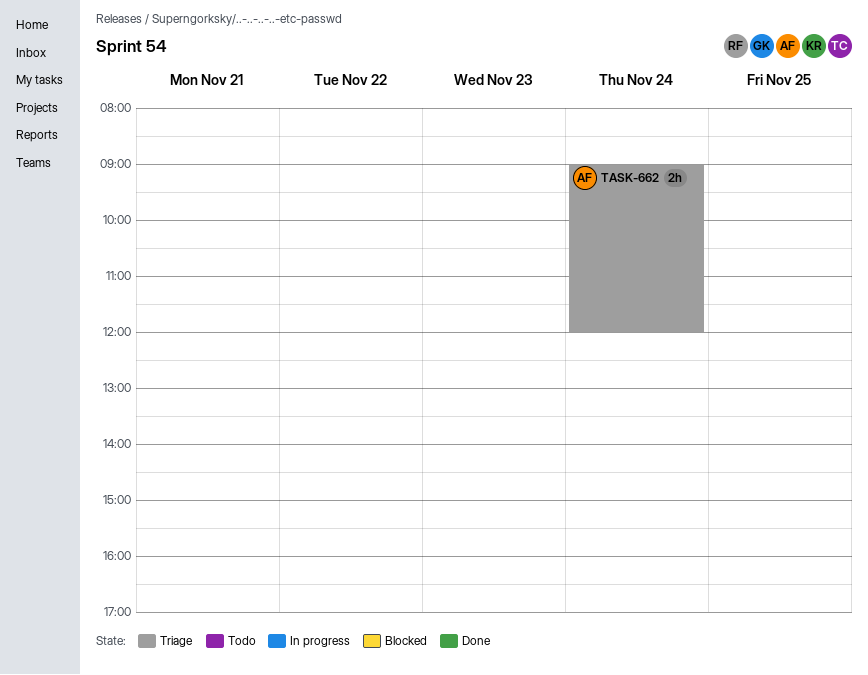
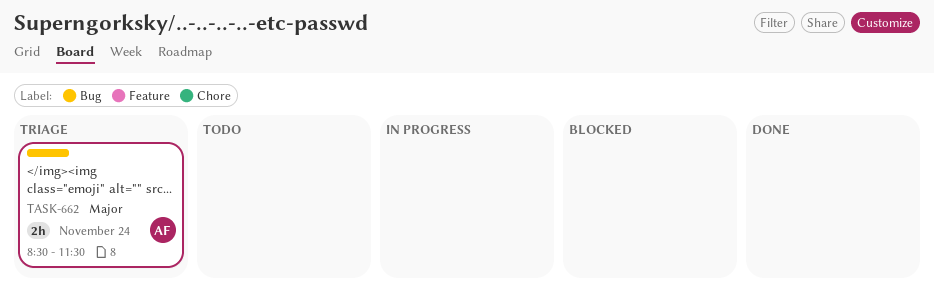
TASK-662, begins: 09:00 -> 08:30
TASK-662, ends: 12:00 -> 11:30

